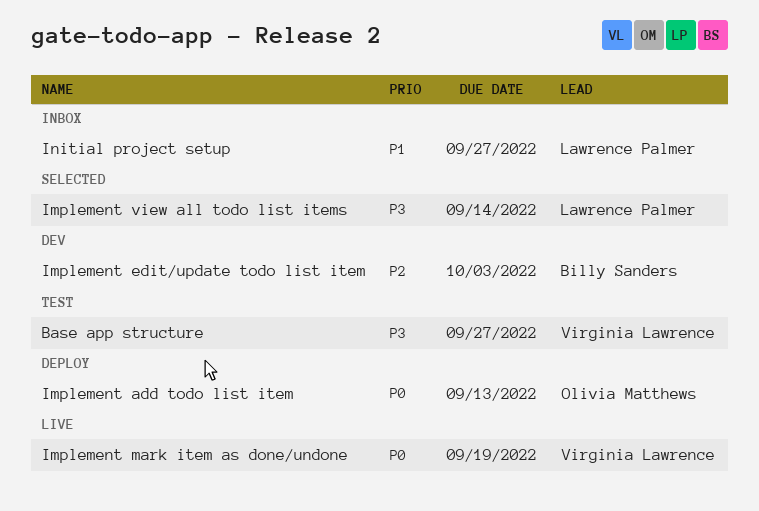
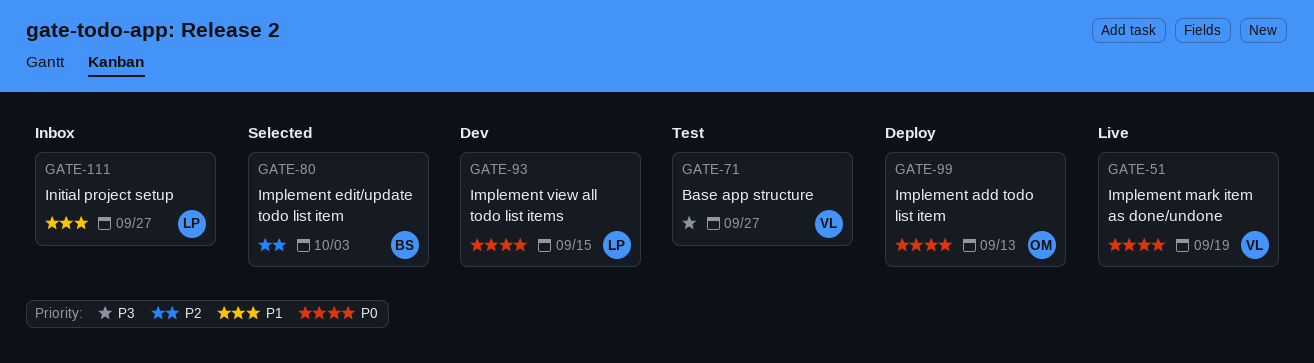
Implement edit/update todo list item, status: Dev -> Selected
Implement view all todo list items, status: Selected -> Dev
Implement view all todo list items, priority: P3 -> P0
Implement view all todo list items, due: Sep 14 -> Sep 15

